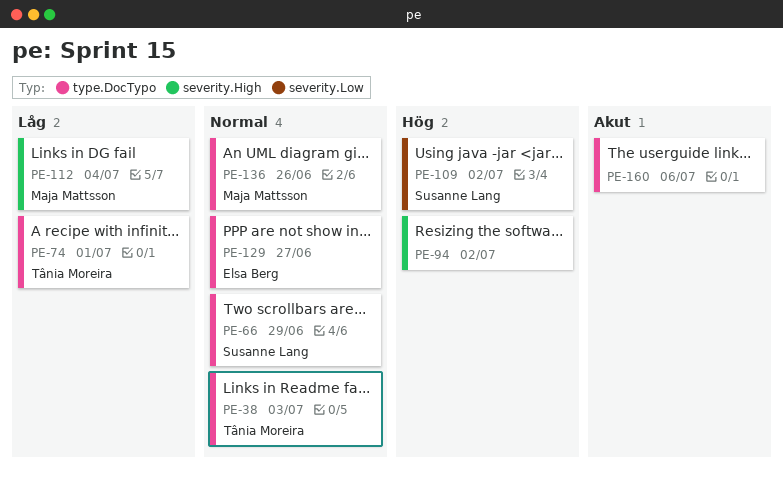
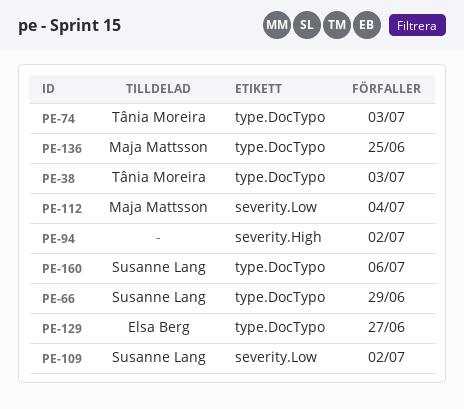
PE-74, due: Jul 1 -> Jul 3
PE-112, label: severity.High -> severity.Low
PE-136, due: Jun 26 -> Jun 25
PE-160, owner: none -> Susanne Lang

